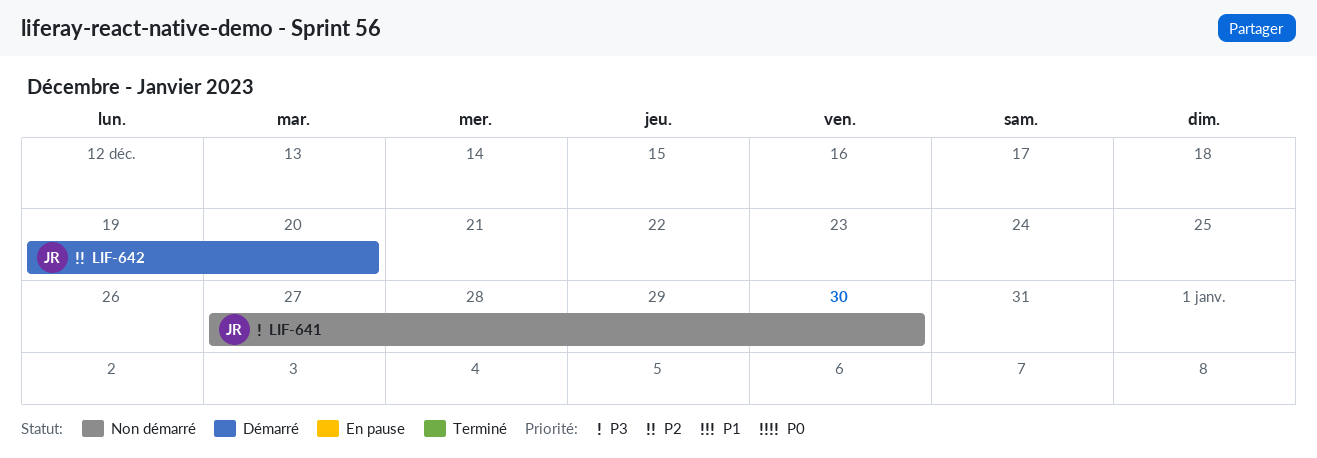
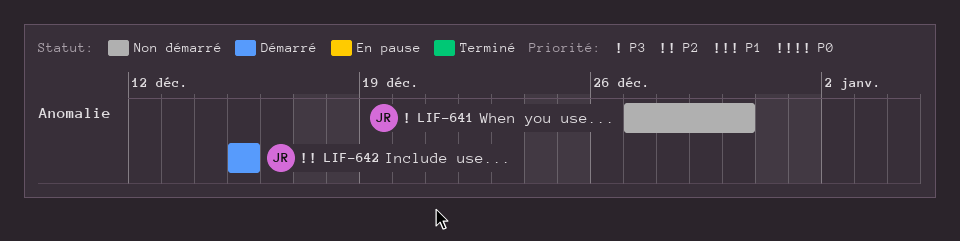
LIF-642, start: Dec 19 -> Dec 15
LIF-642, due: Dec 20 -> Dec 15

